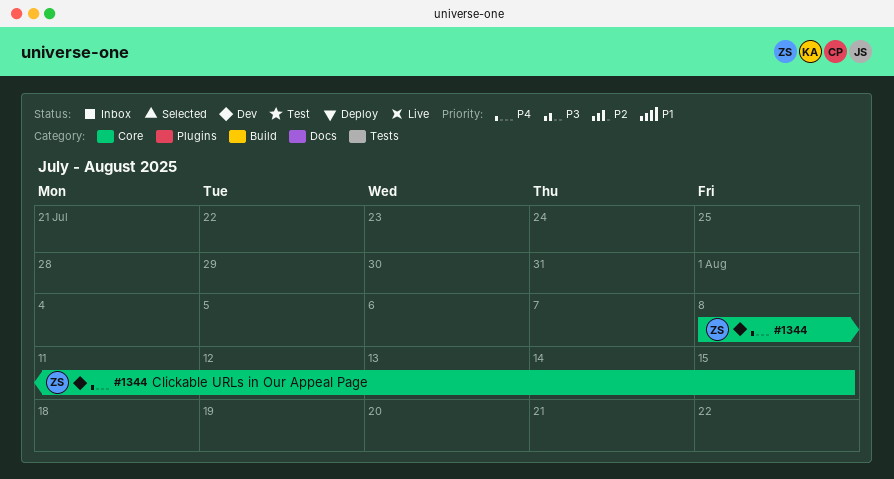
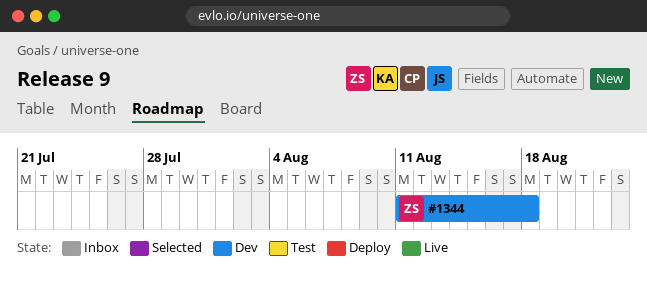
#1344, start: Aug 8 -> Aug 11
#1344, due: Aug 15 -> Aug 18

